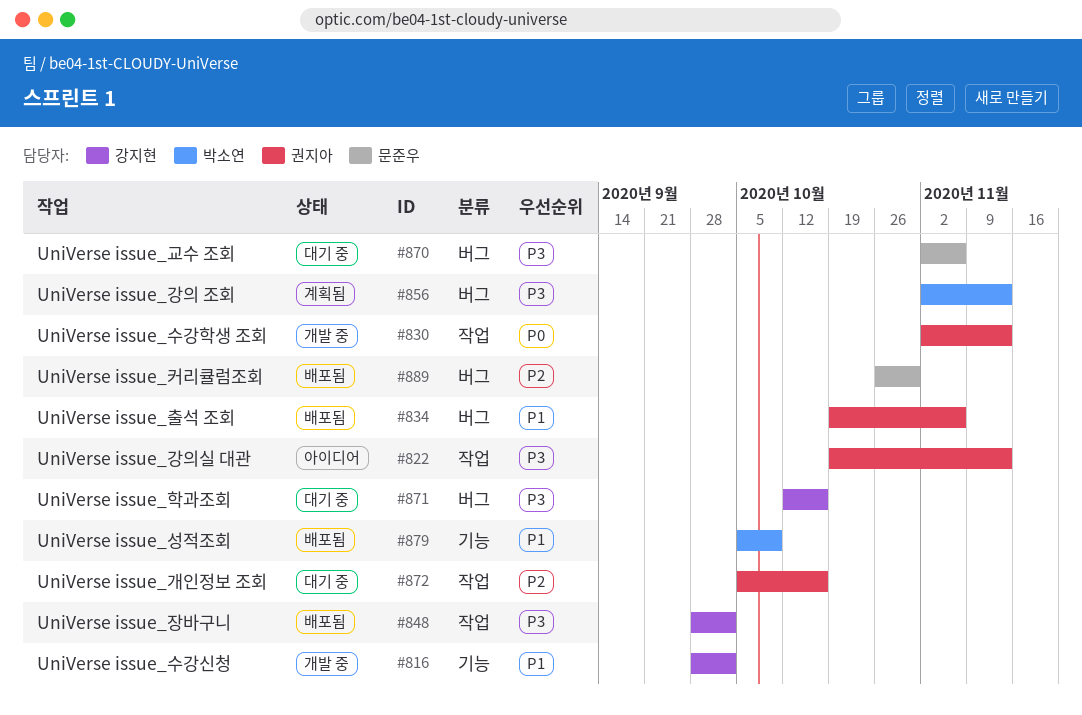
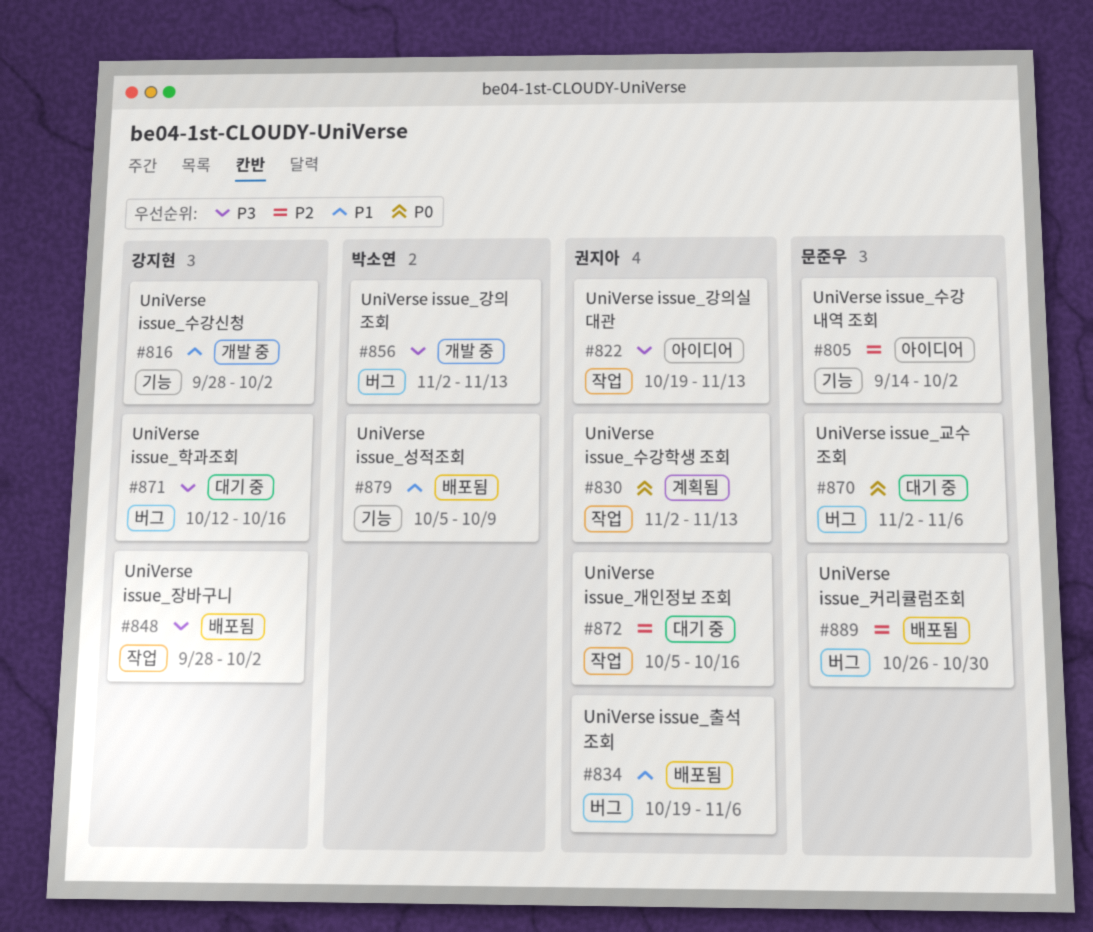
#805: none -> present
#830, status: 개발 중 -> 계획됨
#856, status: 계획됨 -> 개발 중
#870, priority: P3 -> P0

